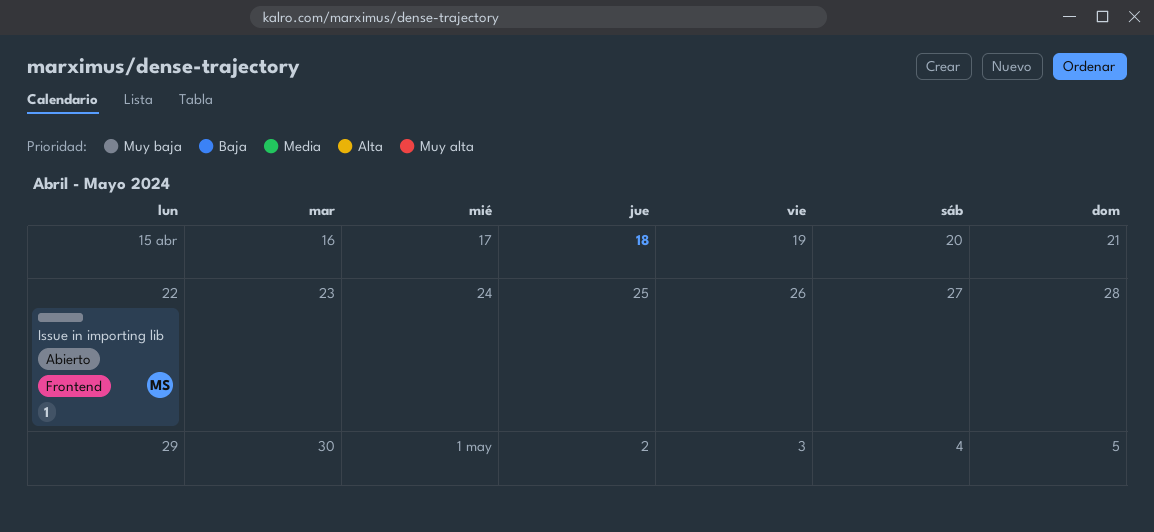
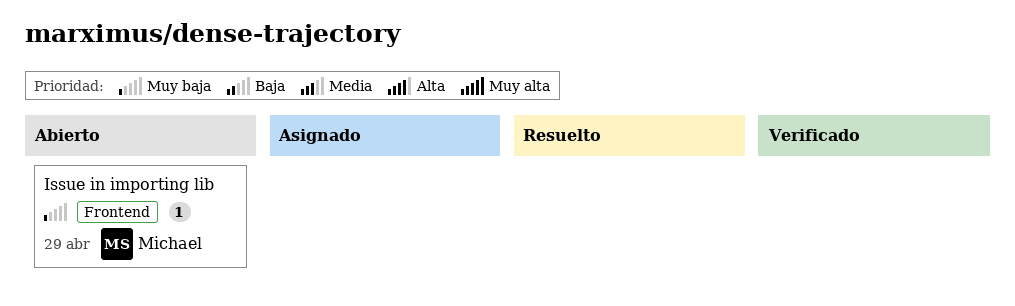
Issue in importing lib, due: Apr 22 -> Apr 29

